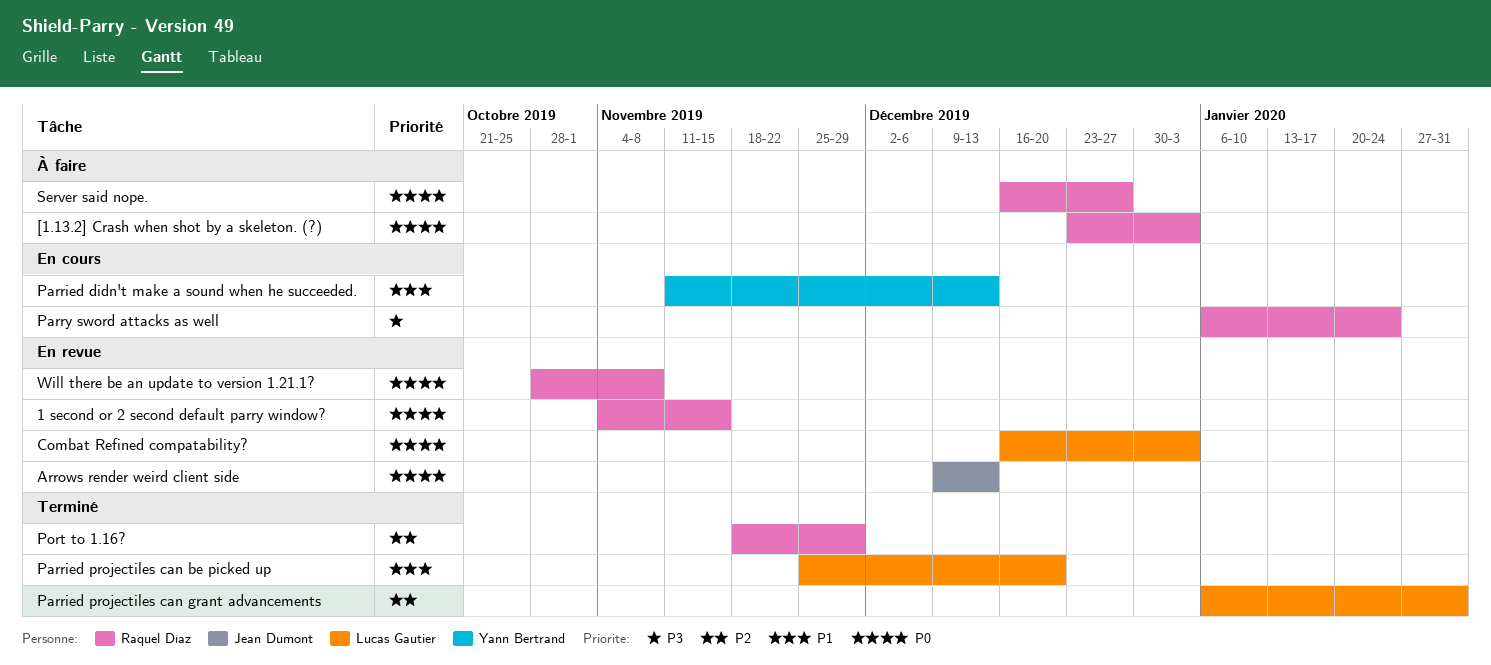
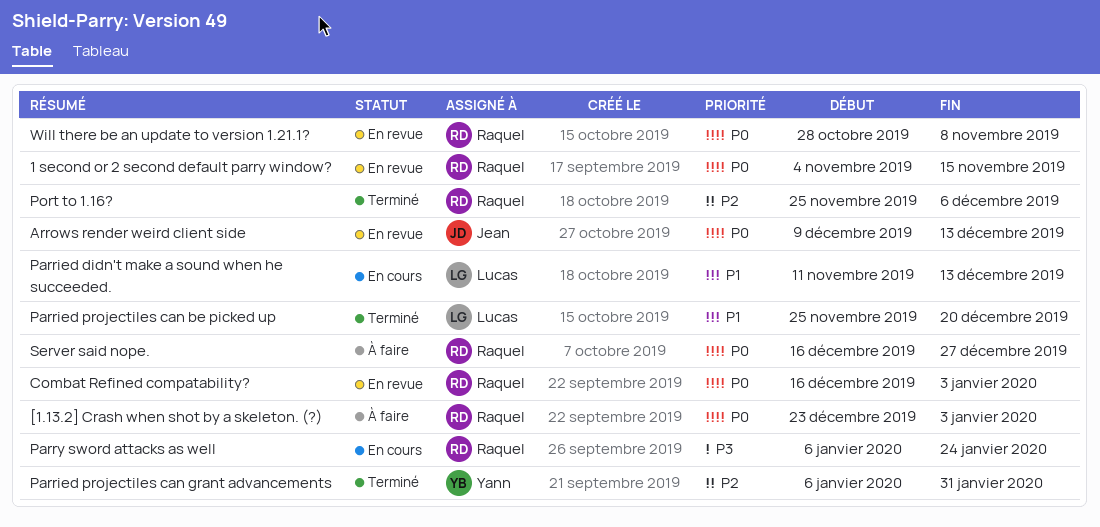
Combat Refined compatability?, owner: Lucas Gautier -> Raquel Díaz
Parried didn't make a sound when he succeeded., owner: Yann Bertrand -> Lucas Gautier
Parried projectiles can grant advancements, owner: Lucas Gautier -> Yann Bertrand
Port to 1.16?, start: Nov 18 -> Nov 25
Port to 1.16?, due: Nov 29 -> Dec 6

